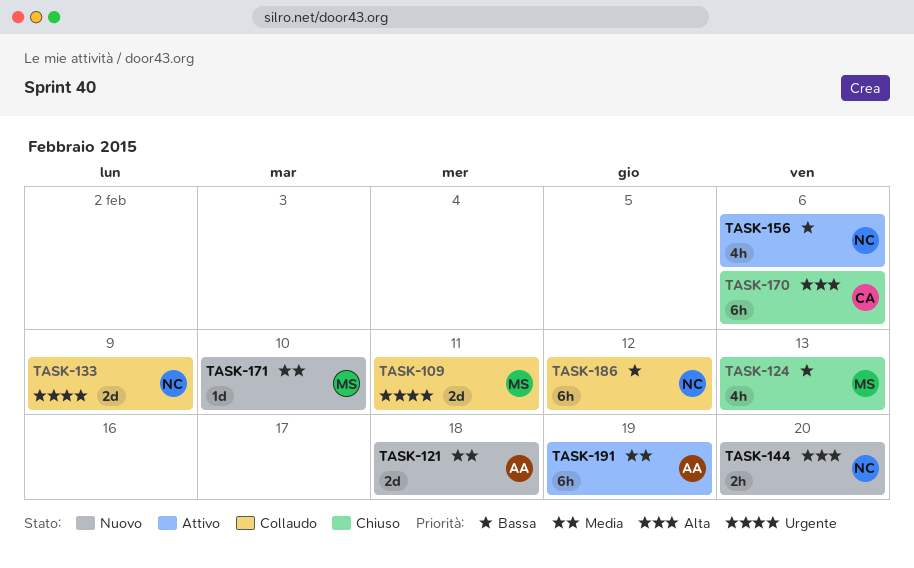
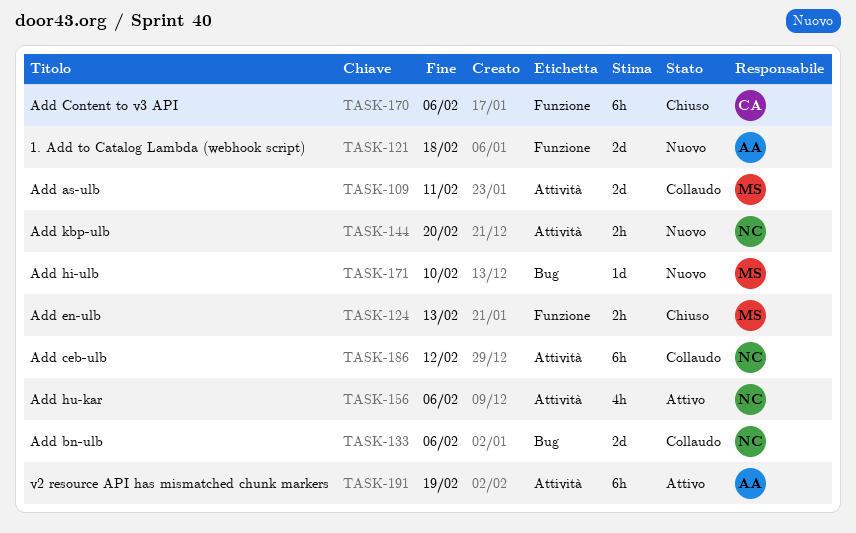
TASK-124, estimate: 4h -> 2h
TASK-133, due: Feb 9 -> Feb 6

